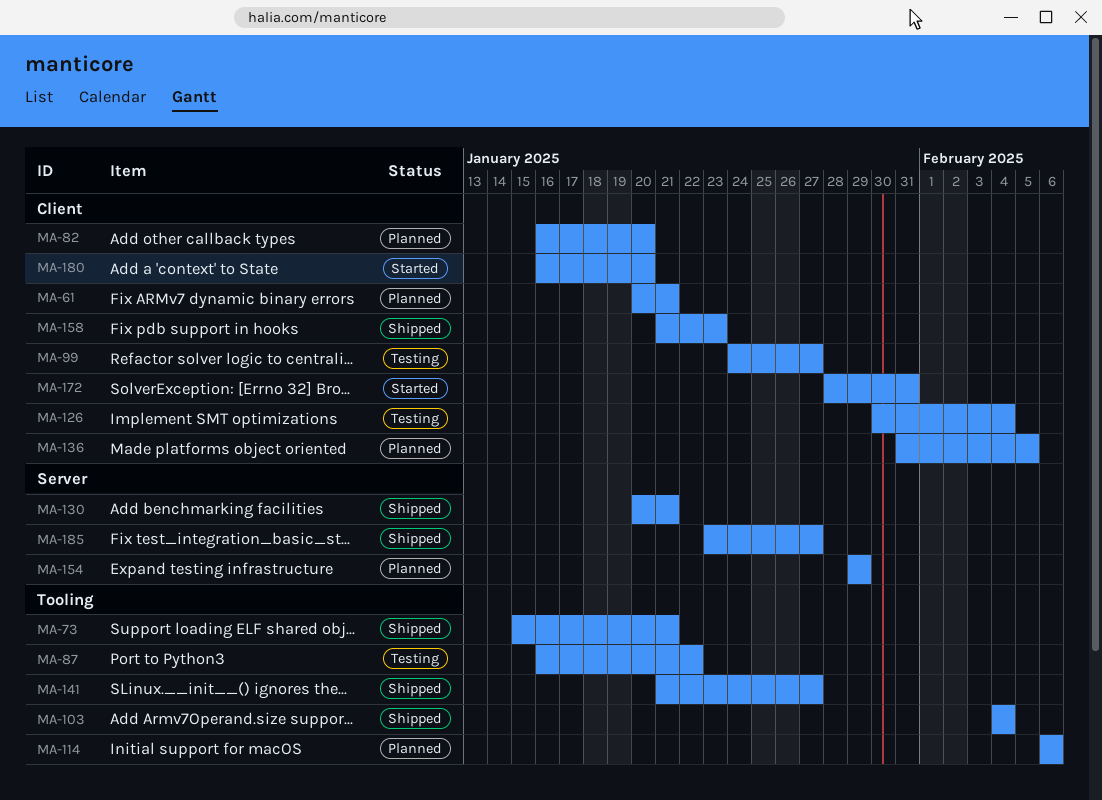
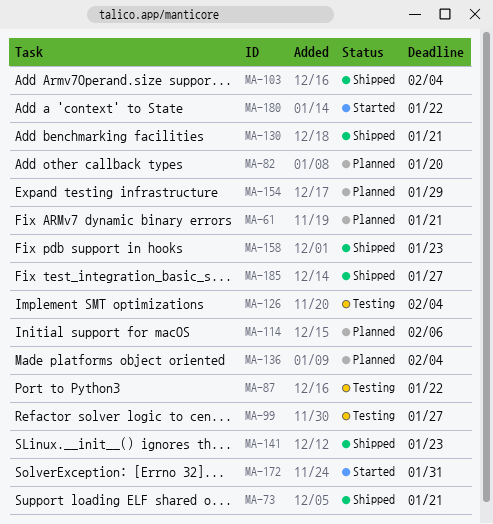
MA-136, due: Feb 5 -> Feb 4
MA-141, due: Jan 27 -> Jan 23
MA-180, due: Jan 20 -> Jan 22

